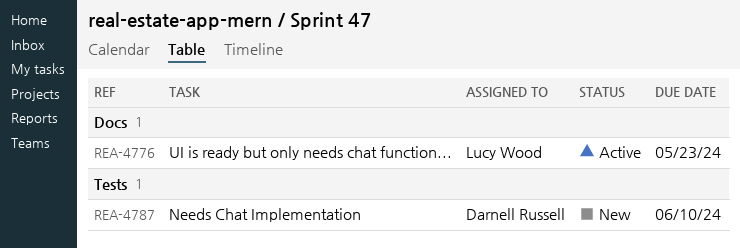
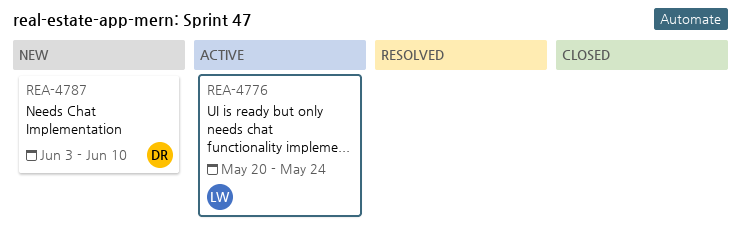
REA-4776, due: May 23 -> May 24

